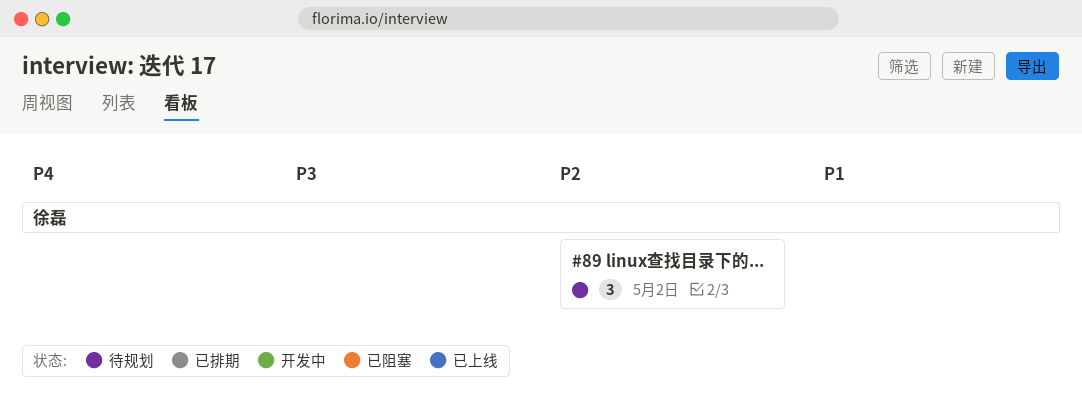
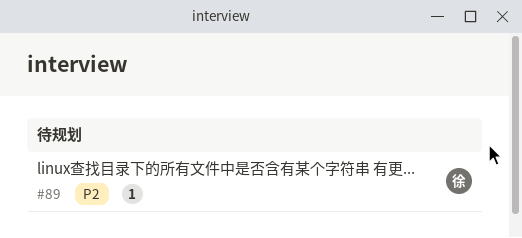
#89, estimate: 3 -> 1

